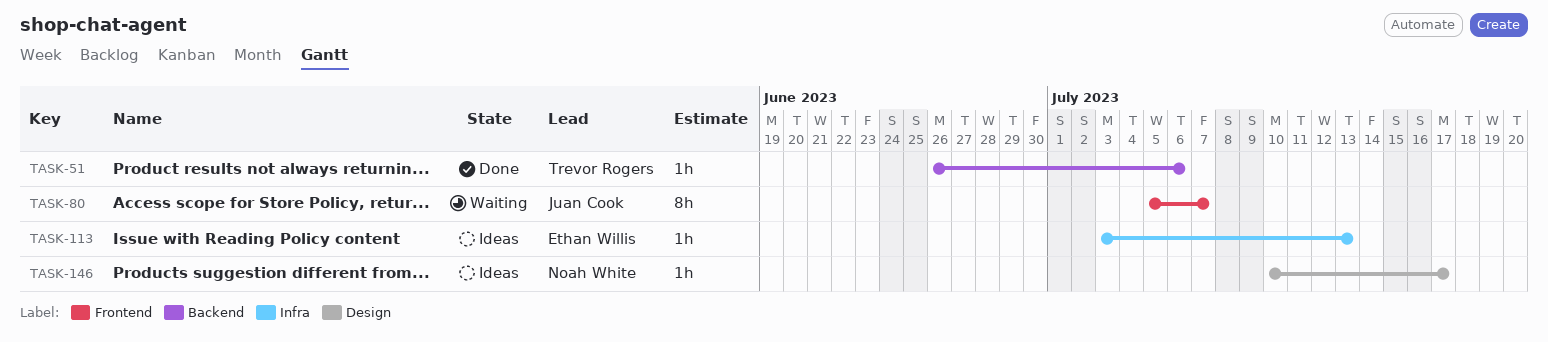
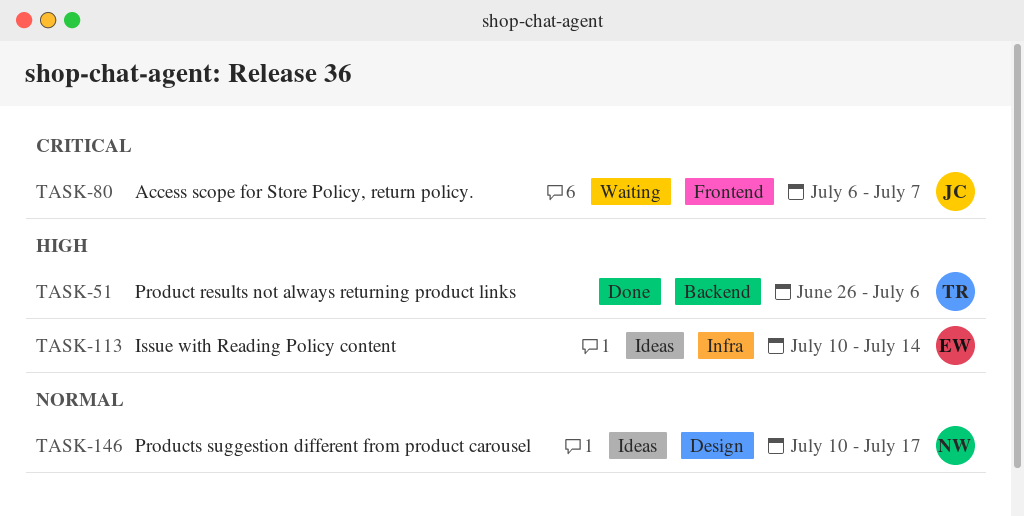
TASK-80, start: Jul 5 -> Jul 6
TASK-113, start: Jul 3 -> Jul 10
TASK-113, due: Jul 13 -> Jul 14

